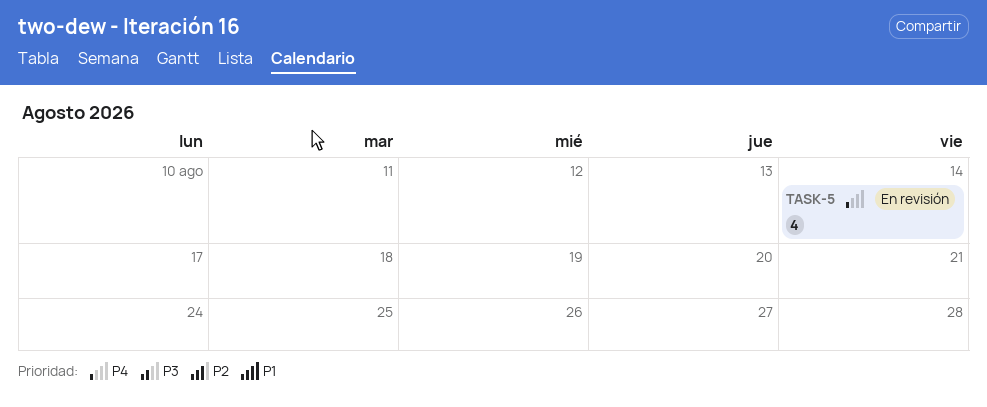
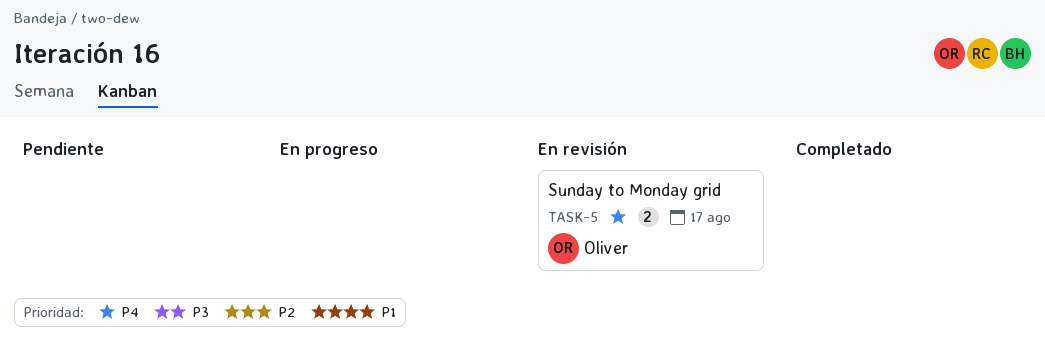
TASK-5, estimate: 4 -> 2
TASK-5, due: Aug 14 -> Aug 17

